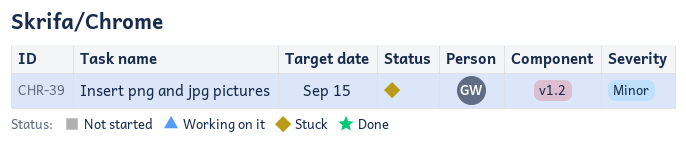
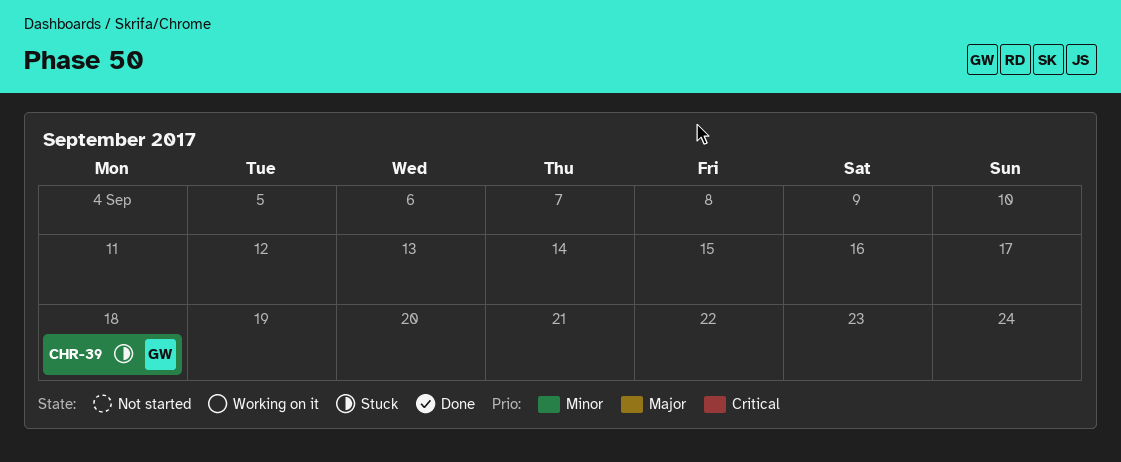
CHR-39, due: Sep 15 -> Sep 18

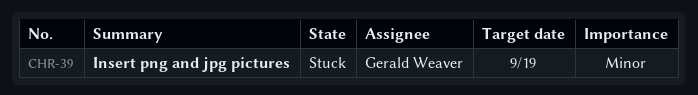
CHR-39, due: Sep 18 -> Sep 19

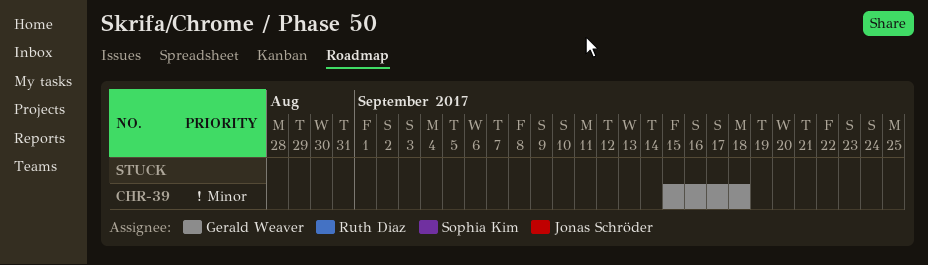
CHR-39, due: Sep 19 -> Sep 18

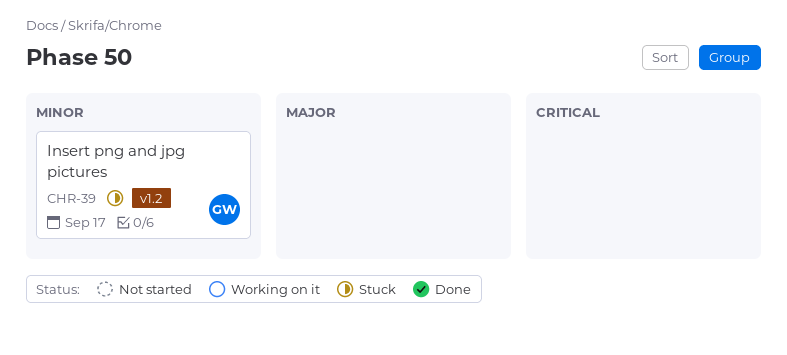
CHR-39, due: Sep 18 -> Sep 17

